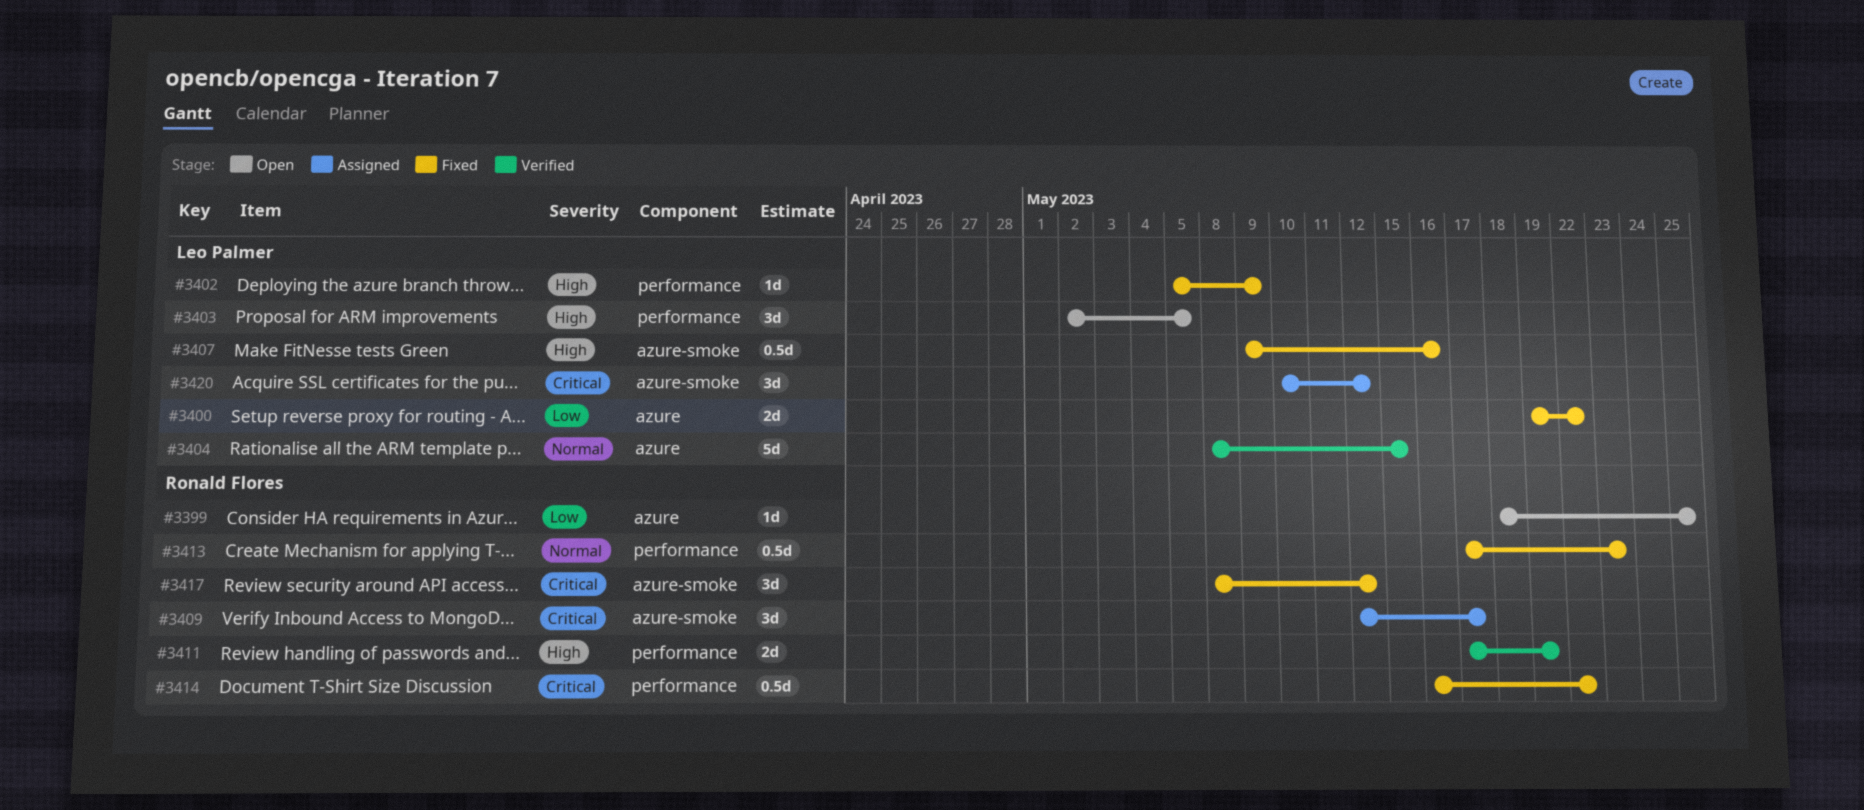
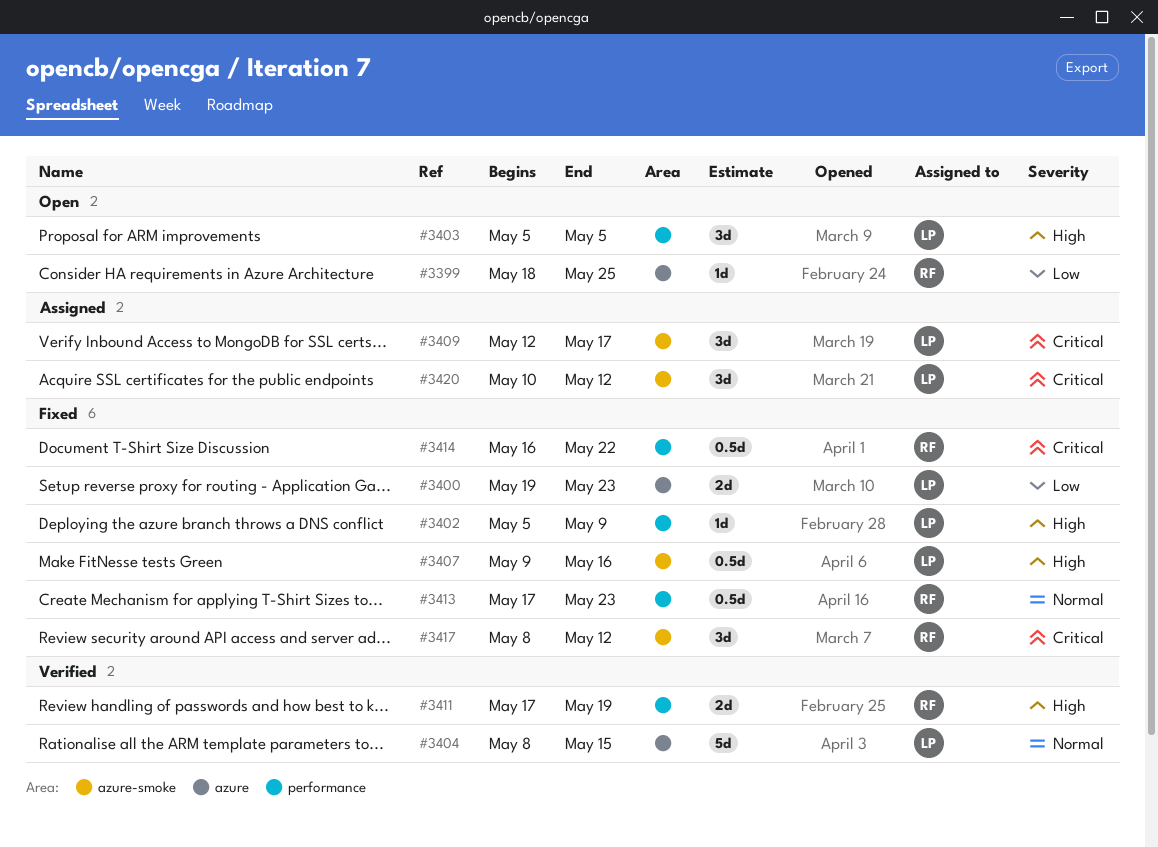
#3400, due: May 22 -> May 23
#3403, start: May 2 -> May 5
#3409, owner: Ronald Flores -> Leo Palmer

